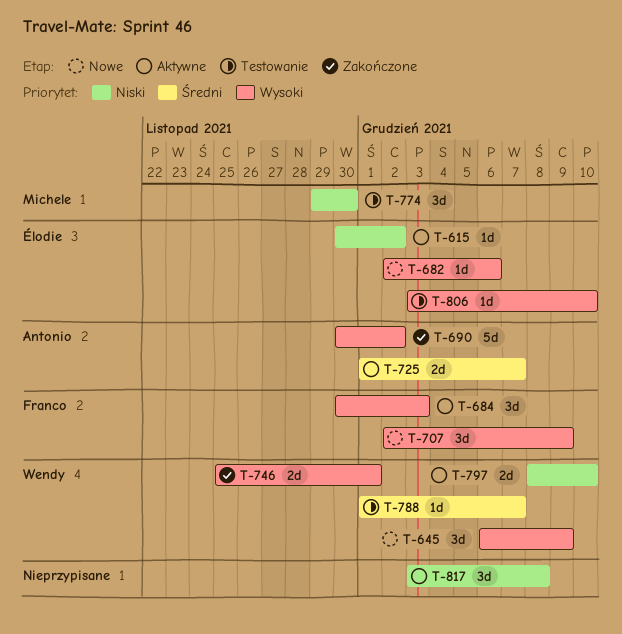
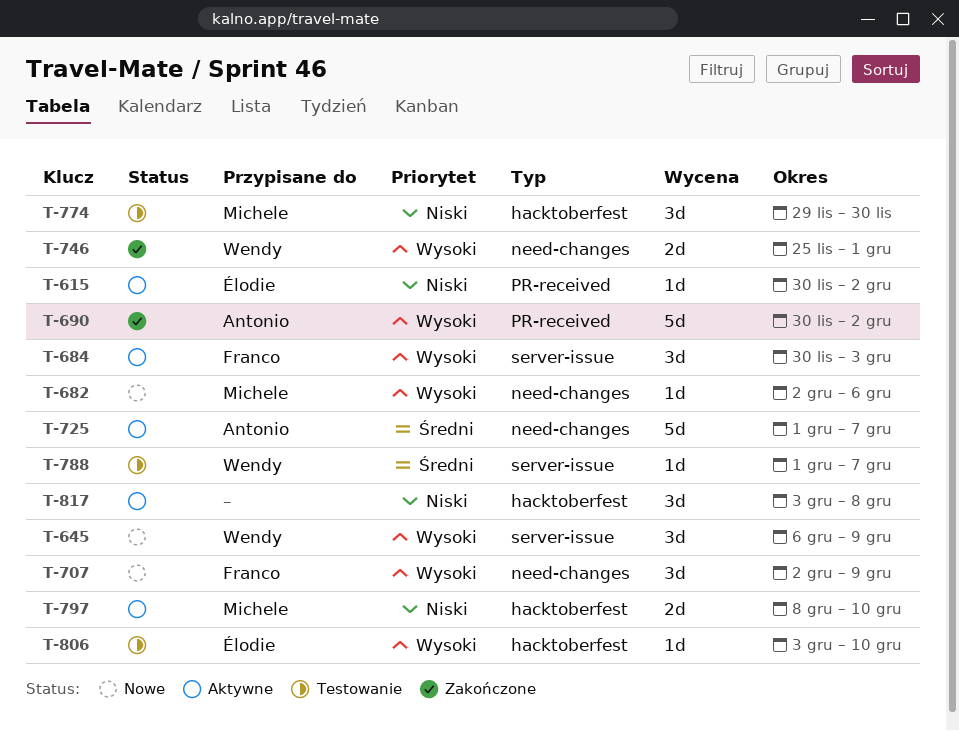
T-682, owner: Élodie -> Michele
T-725, estimate: 2d -> 5d
T-797, owner: Wendy -> Michele

